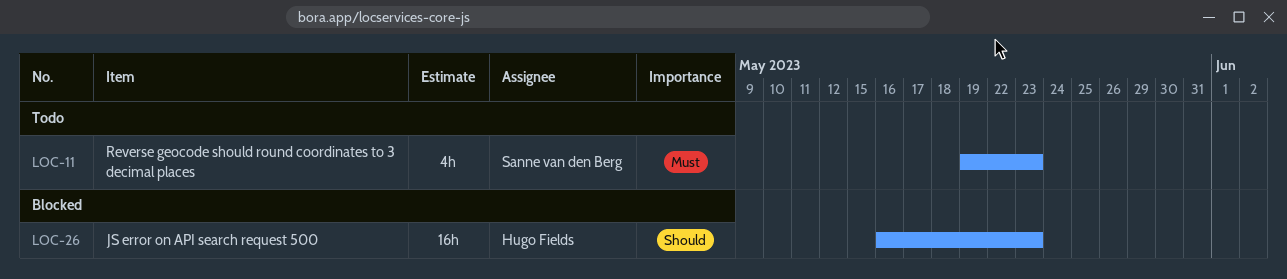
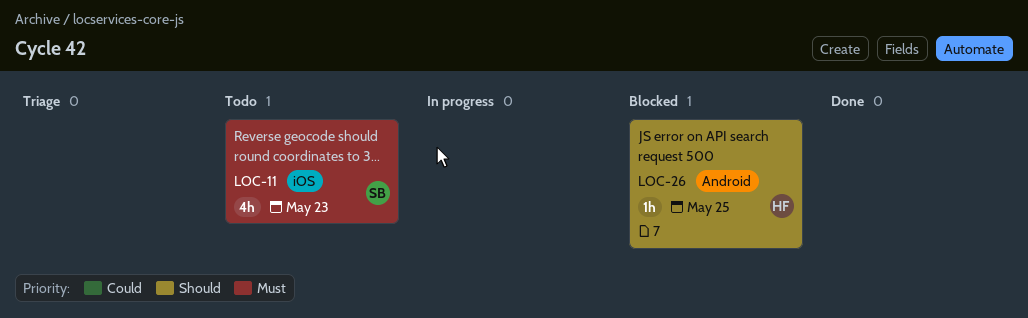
LOC-26, estimate: 16h -> 1h
LOC-26, due: May 23 -> May 25

